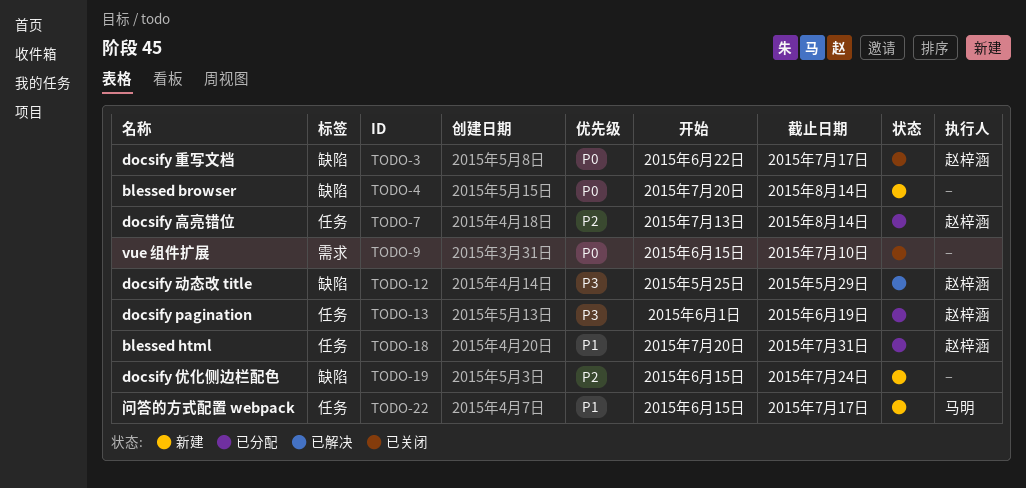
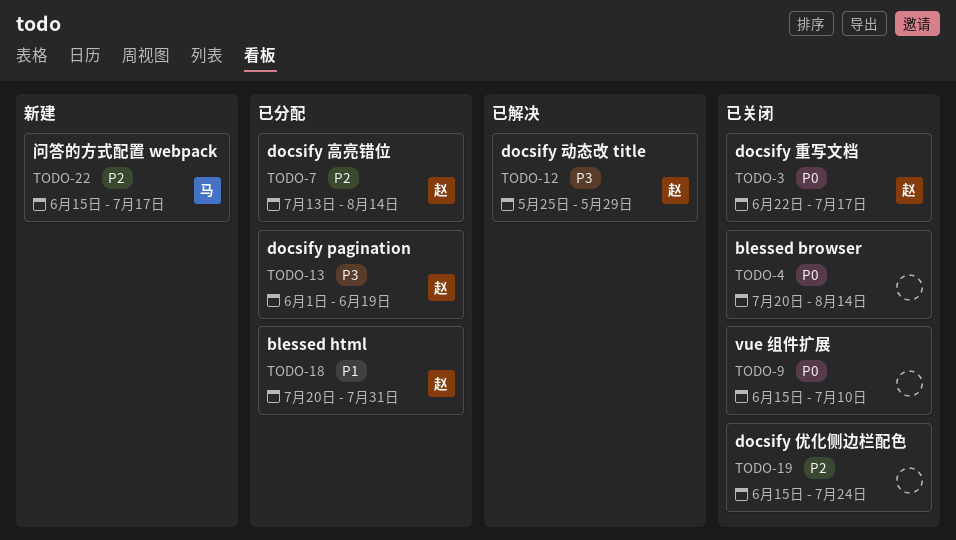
TODO-4, status: 新建 -> 已关闭
TODO-19, status: 新建 -> 已关闭
TODO-22, priority: P1 -> P2

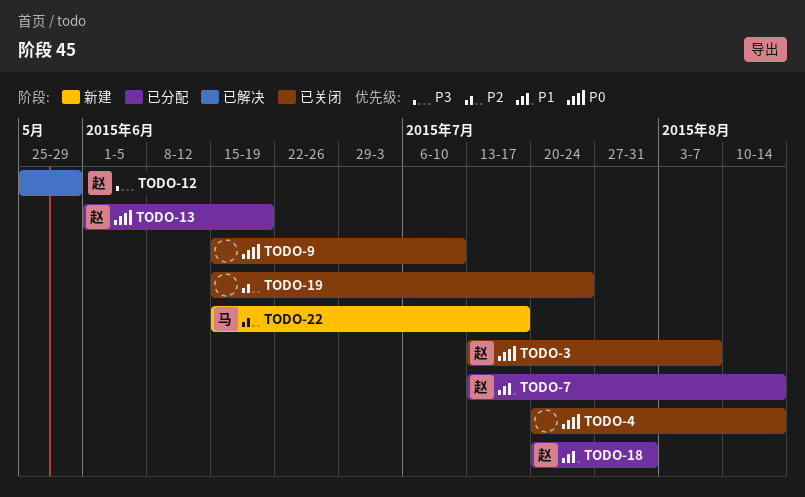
TODO-3, start: Jun 22 -> Jul 13
TODO-3, due: Jul 17 -> Aug 7
TODO-7, priority: P2 -> P1
TODO-13, priority: P3 -> P0

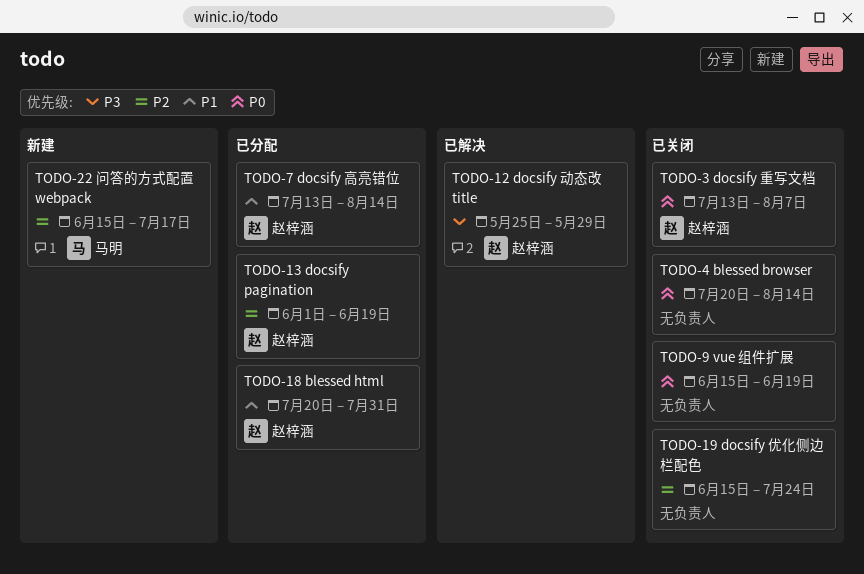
TODO-9, due: Jul 10 -> Jun 19
TODO-13, priority: P0 -> P2

